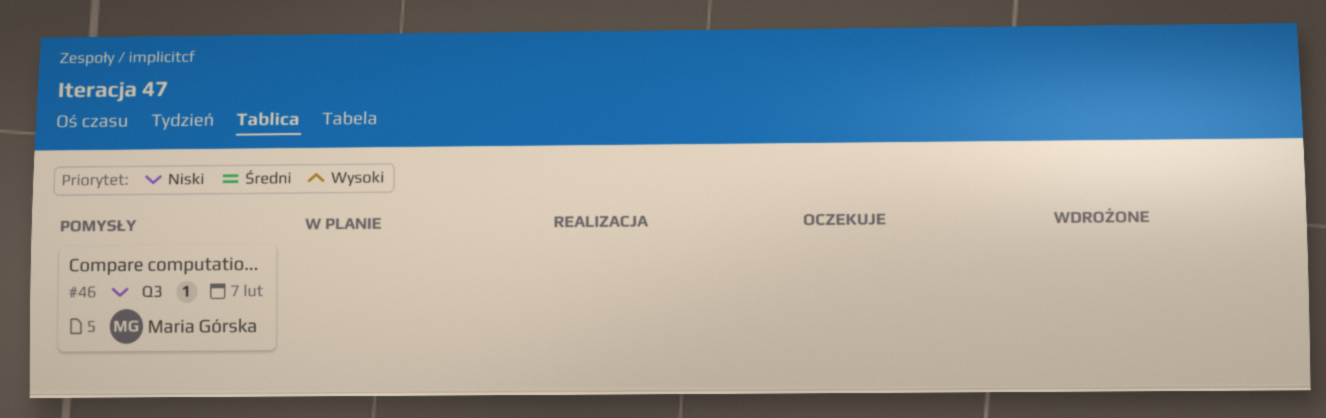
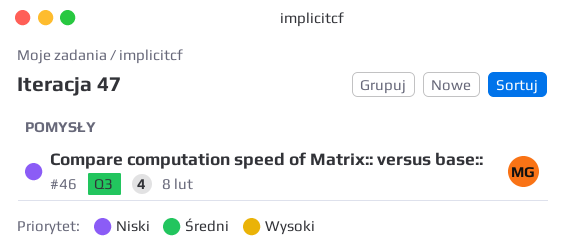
#46, estimate: 1 -> 4
#46, due: Feb 7 -> Feb 8

